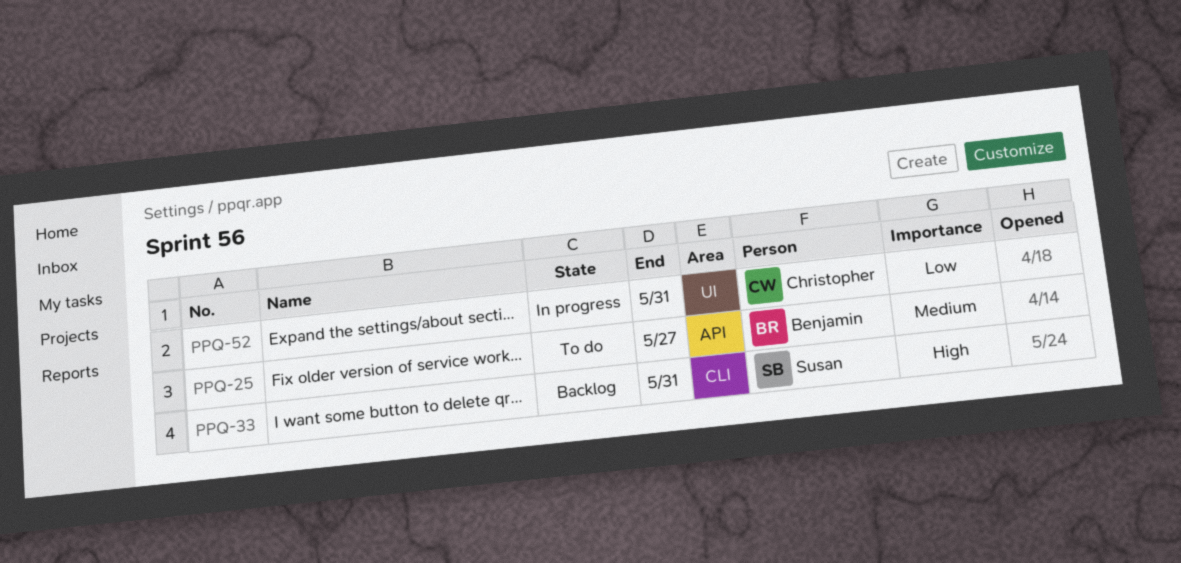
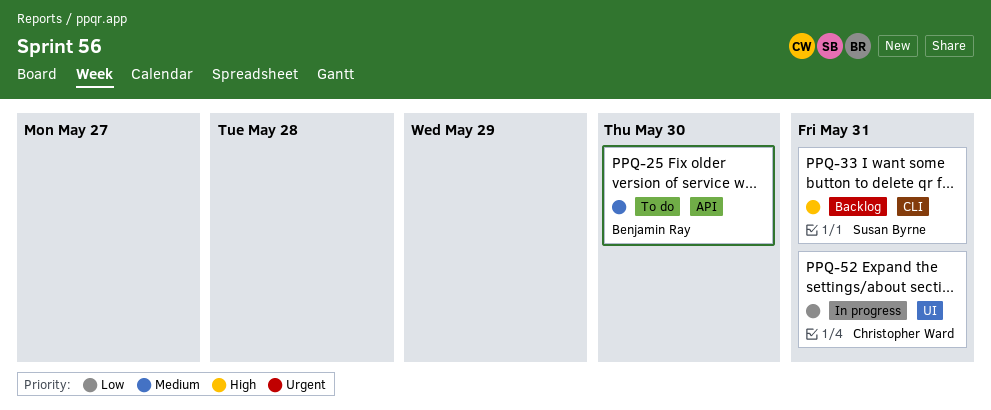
PPQ-25, due: May 27 -> May 30

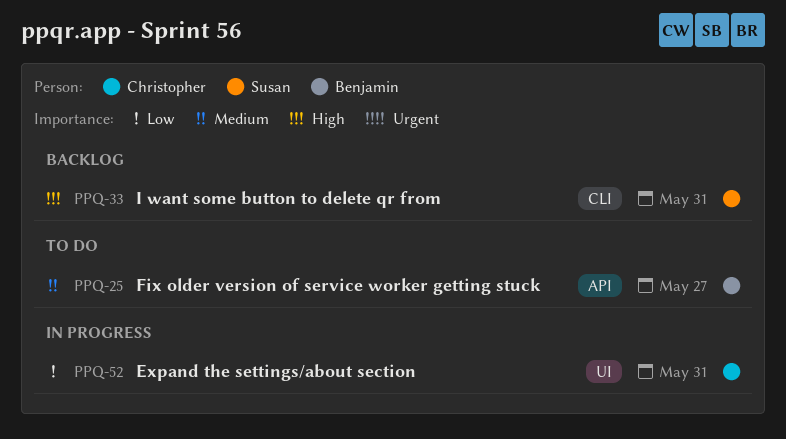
PPQ-25, due: May 30 -> May 27

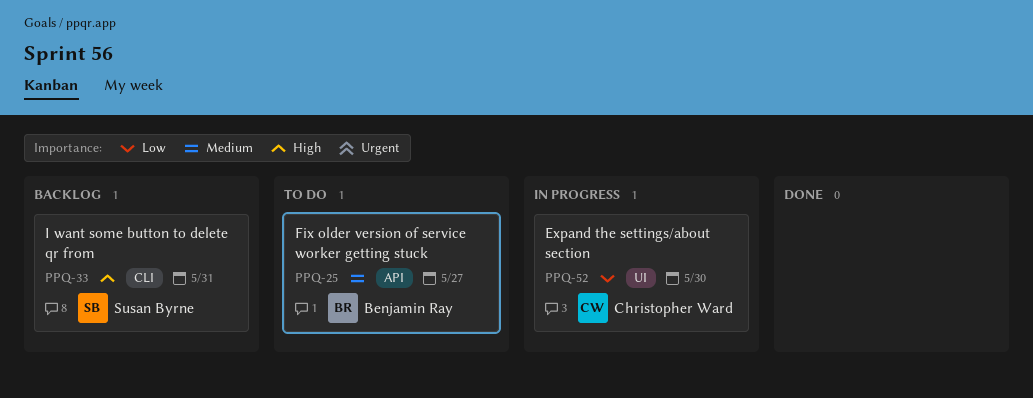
PPQ-52, due: May 31 -> May 30

